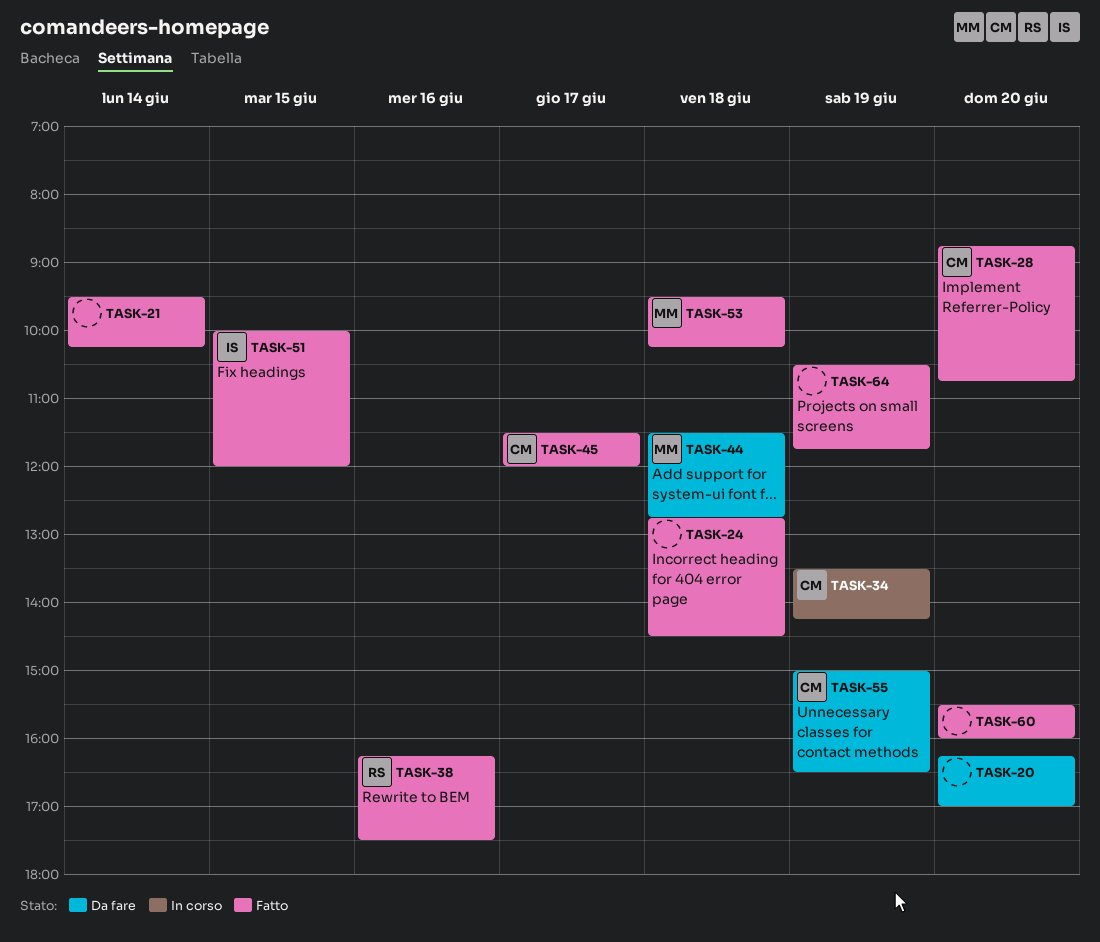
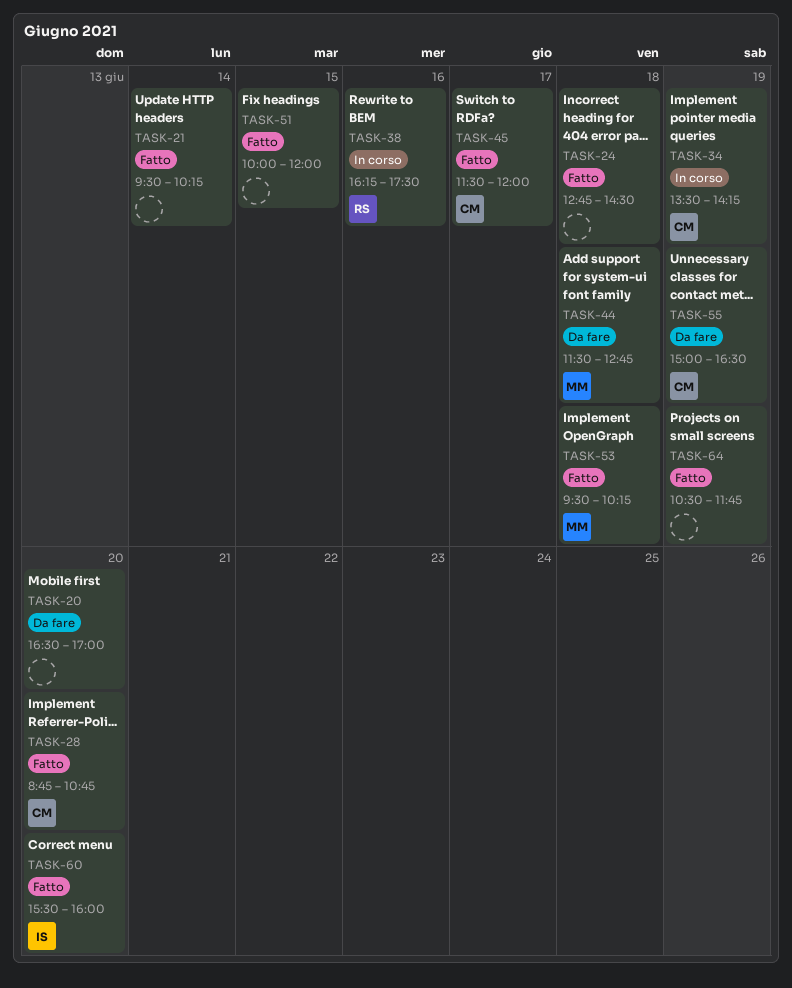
TASK-20, begins: 16:15 -> 16:30
TASK-38, status: Fatto -> In corso
TASK-51, owner: IS -> none
TASK-60, owner: none -> IS

